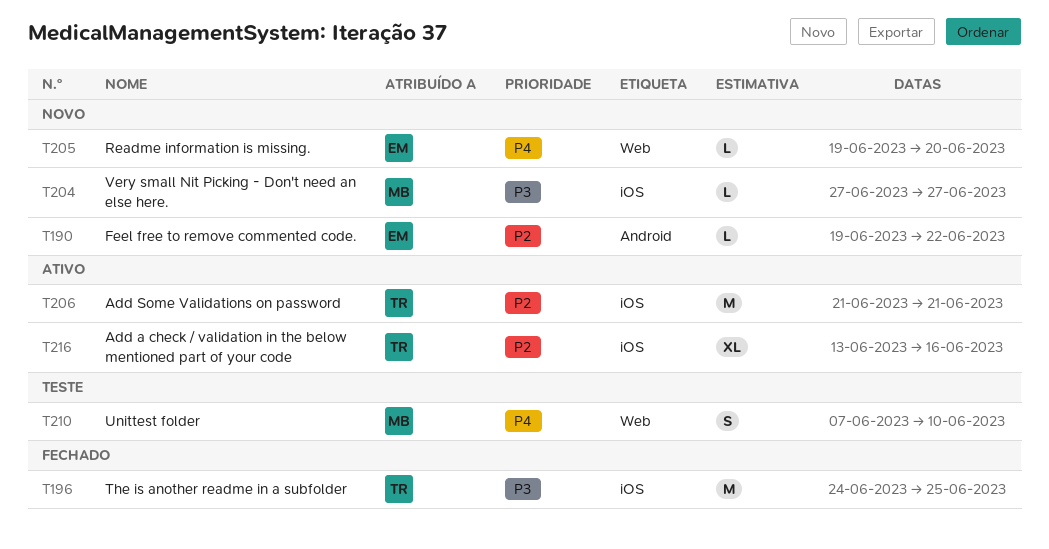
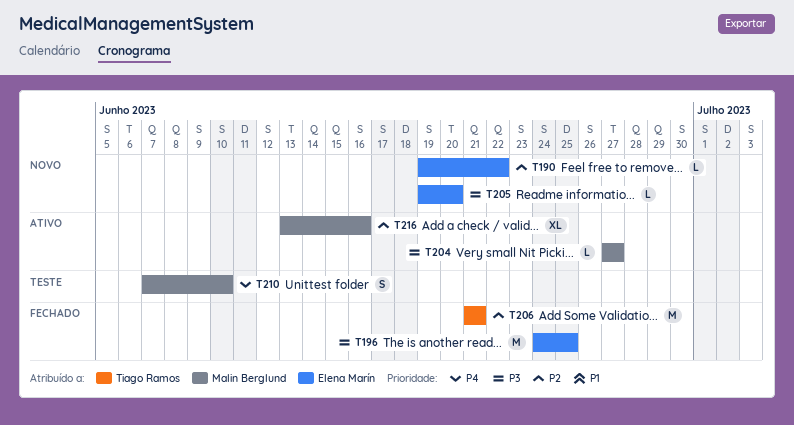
T196, owner: Tiago Ramos -> Elena Marín
T204, status: Novo -> Ativo
T205, priority: P4 -> P3
T206, status: Ativo -> Fechado
T216, owner: Tiago Ramos -> Malin Berglund

